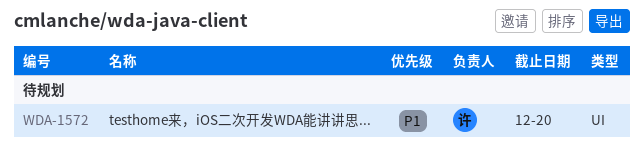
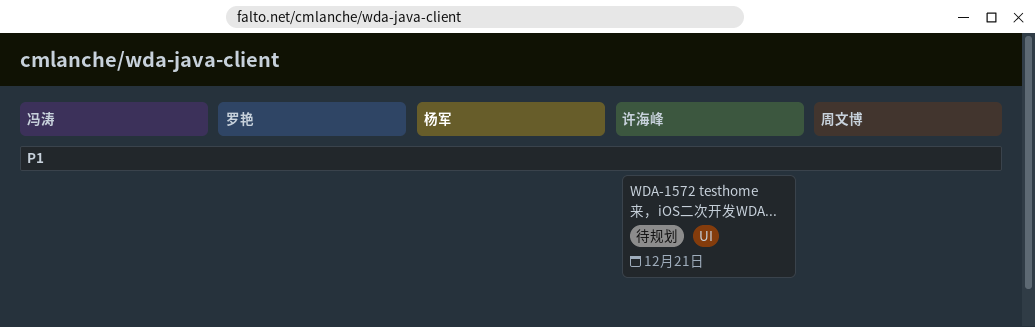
WDA-1572, due: Dec 20 -> Dec 21

